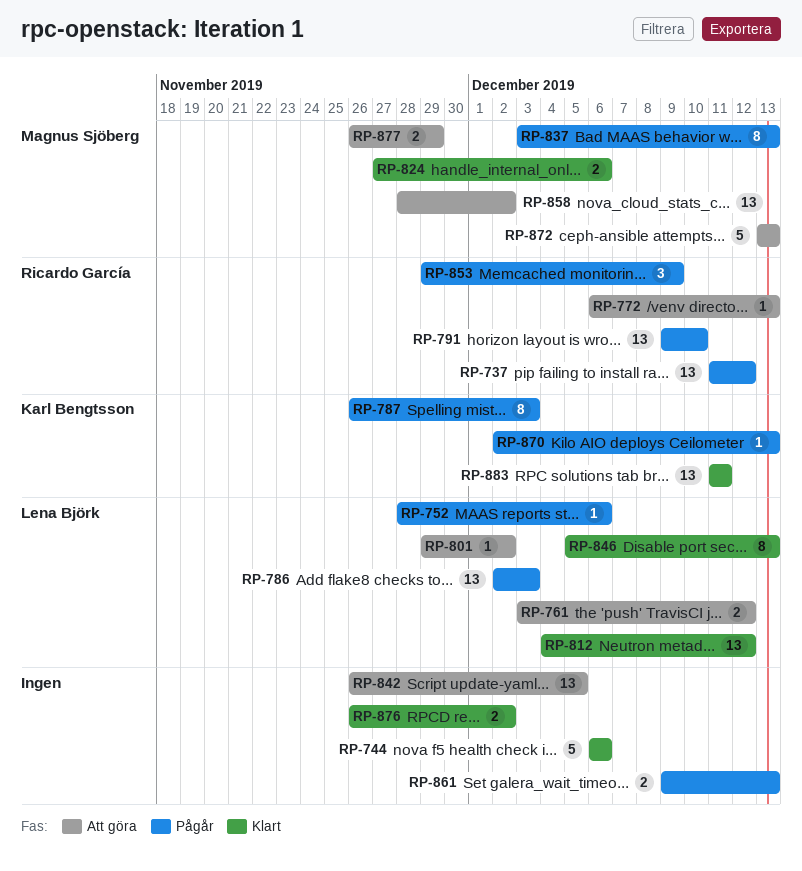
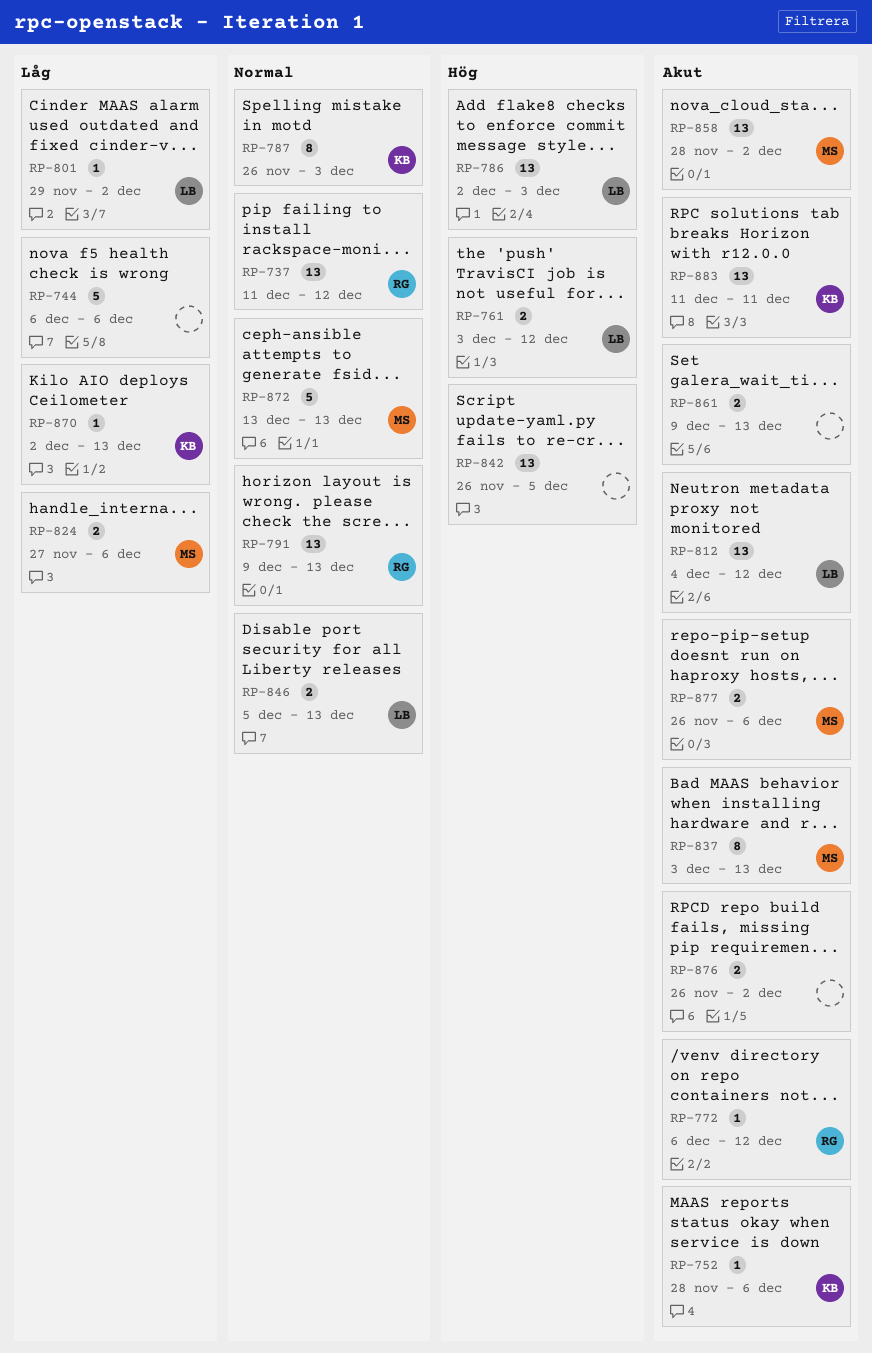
RP-752, owner: Lena Björk -> Karl Bengtsson
RP-772, due: Dec 13 -> Dec 12
RP-791, due: Dec 10 -> Dec 13
RP-846, estimate: 8 -> 2
RP-853: present -> none
RP-877, due: Nov 29 -> Dec 6

